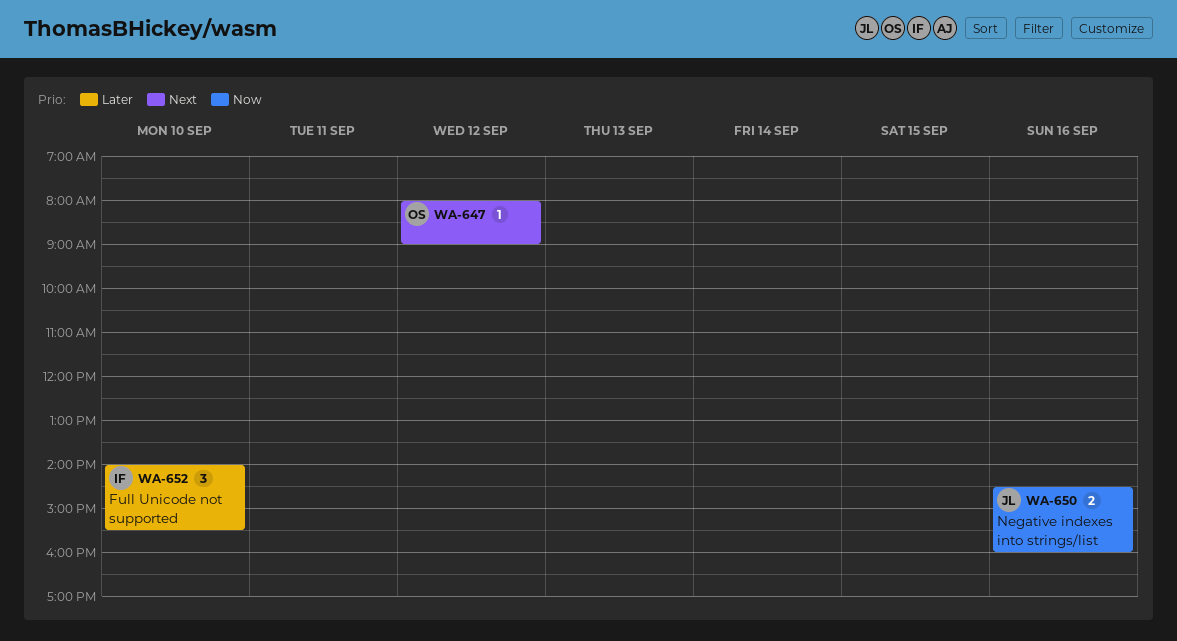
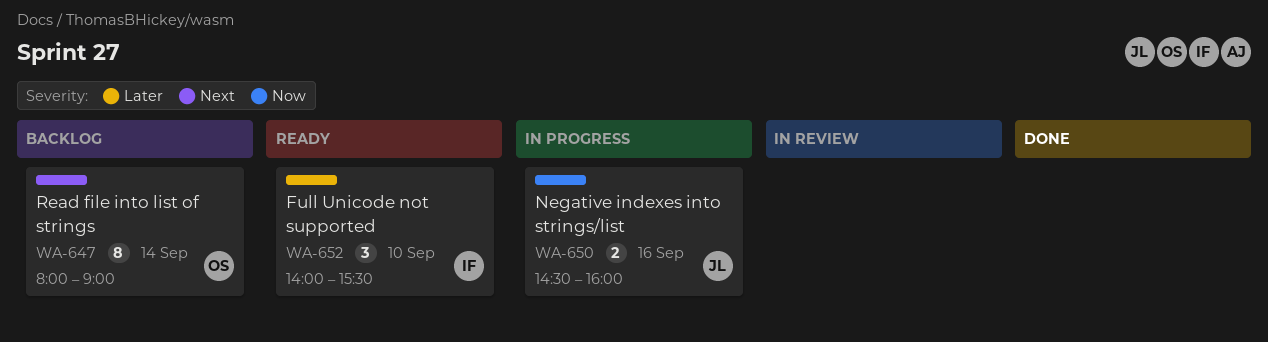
WA-647, estimate: 1 -> 8
WA-647, day: Sep 12 -> Sep 14

